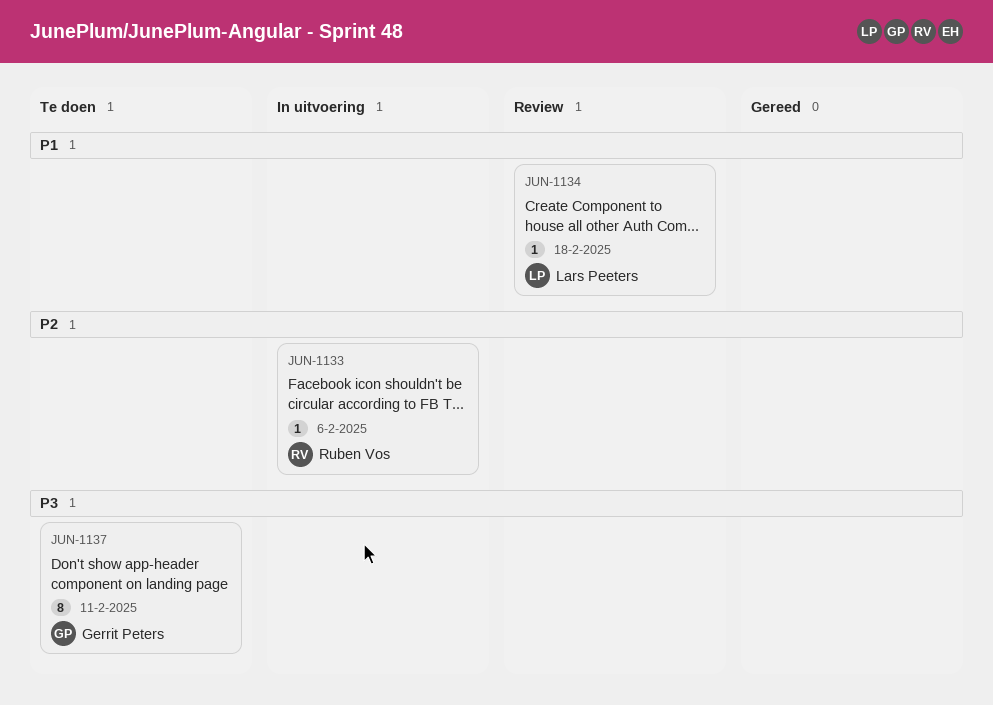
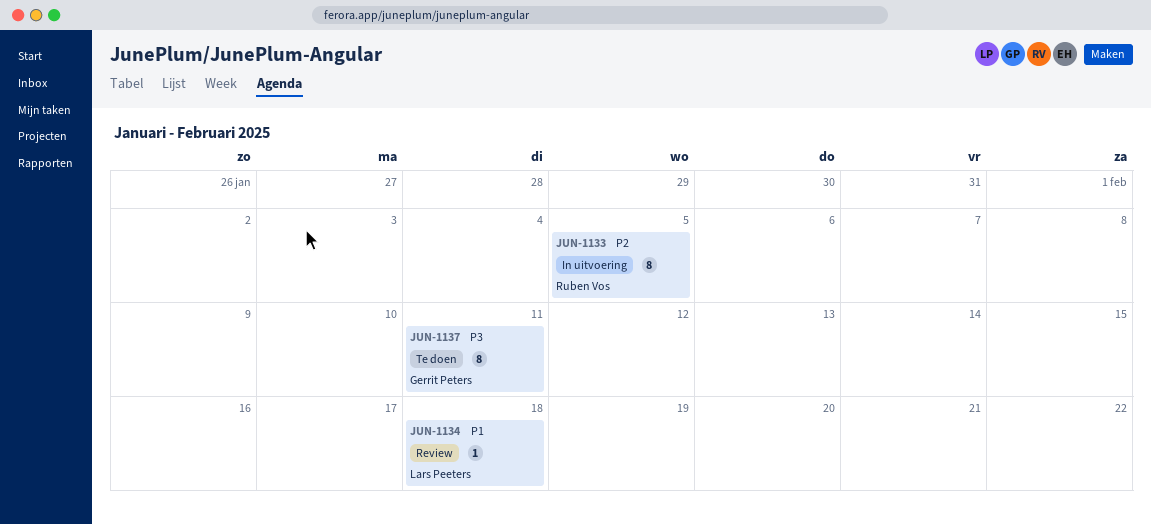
JUN-1133, estimate: 1 -> 8
JUN-1133, due: Feb 6 -> Feb 5

